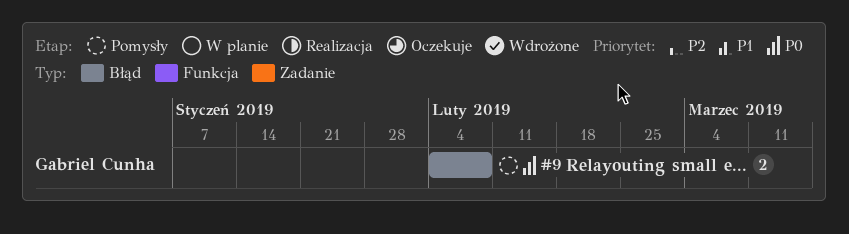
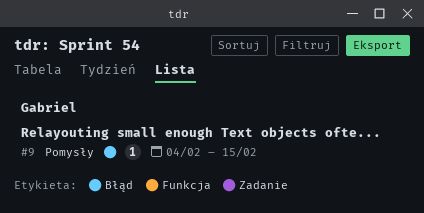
#9, estimate: 2 -> 1
#9, due: Feb 8 -> Feb 15

